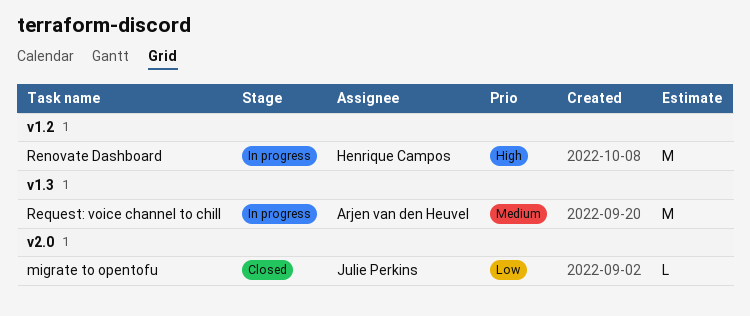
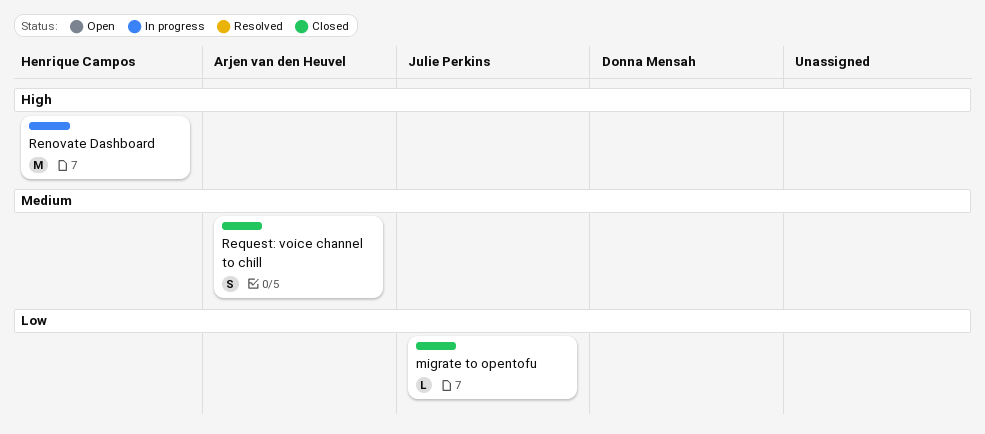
Request: voice channel to chill, status: In progress -> Closed
Request: voice channel to chill, estimate: M -> S

